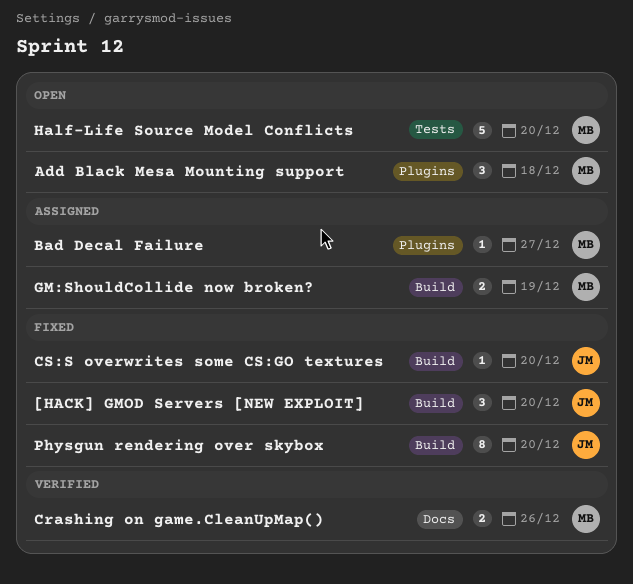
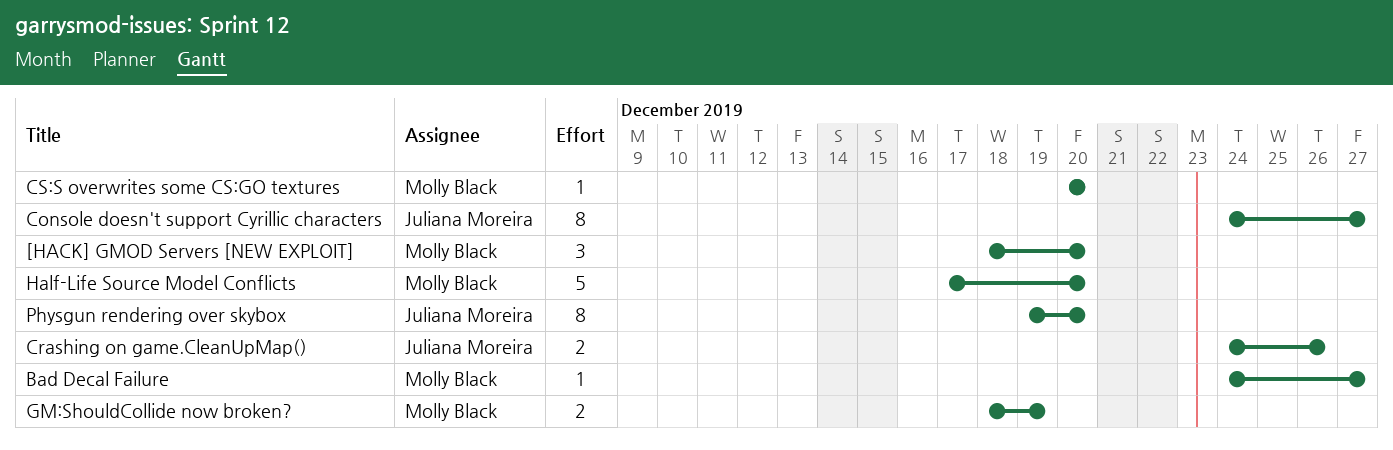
[HACK] GMOD Servers [NEW EXPLOIT], owner: Juliana Moreira -> Molly Black
Add Black Mesa Mounting support: present -> none
Console doesn't support Cyrillic characters: none -> present
Crashing on game.CleanUpMap(), owner: Molly Black -> Juliana Moreira
CS:S overwrites some CS:GO textures, owner: Juliana Moreira -> Molly Black

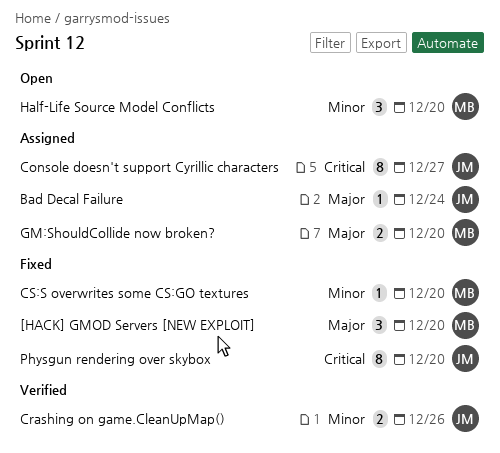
Bad Decal Failure, owner: Molly Black -> Juliana Moreira
Bad Decal Failure, due: Dec 27 -> Dec 24
GM:ShouldCollide now broken?, due: Dec 19 -> Dec 20
Half-Life Source Model Conflicts, estimate: 5 -> 3

